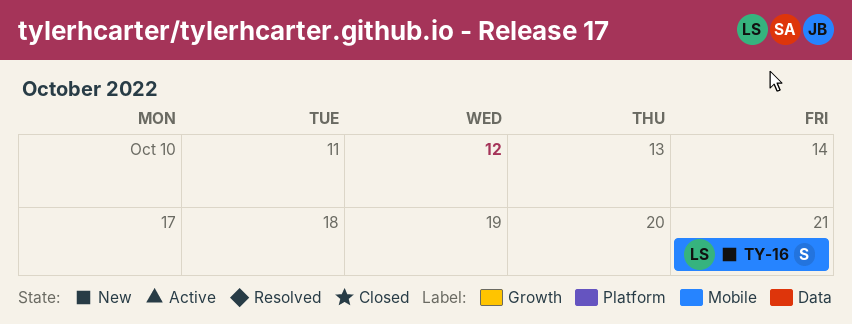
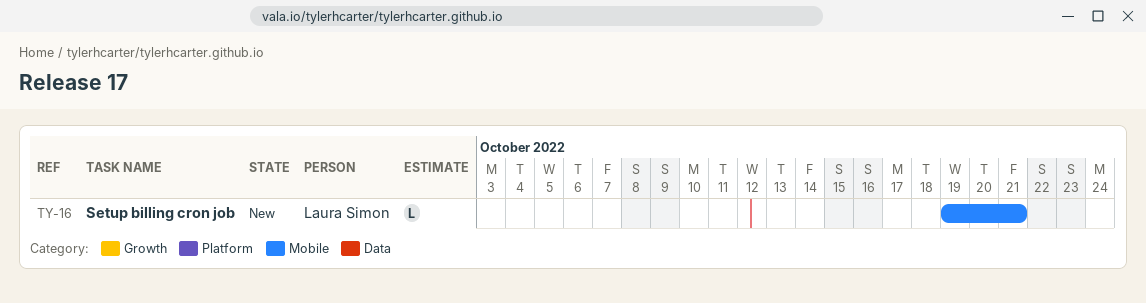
TY-16, estimate: S -> L
TY-16, start: Oct 21 -> Oct 19

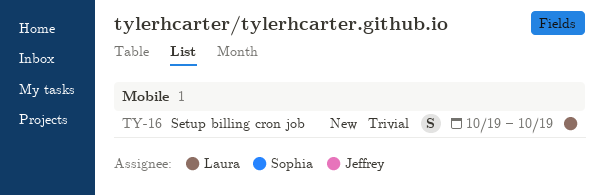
TY-16, estimate: L -> S
TY-16, due: Oct 21 -> Oct 19

